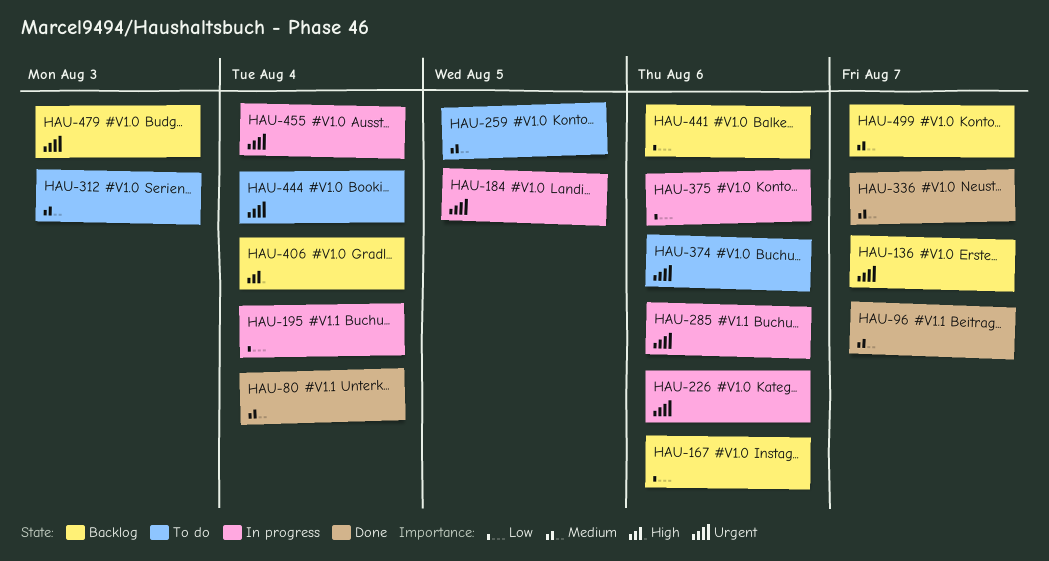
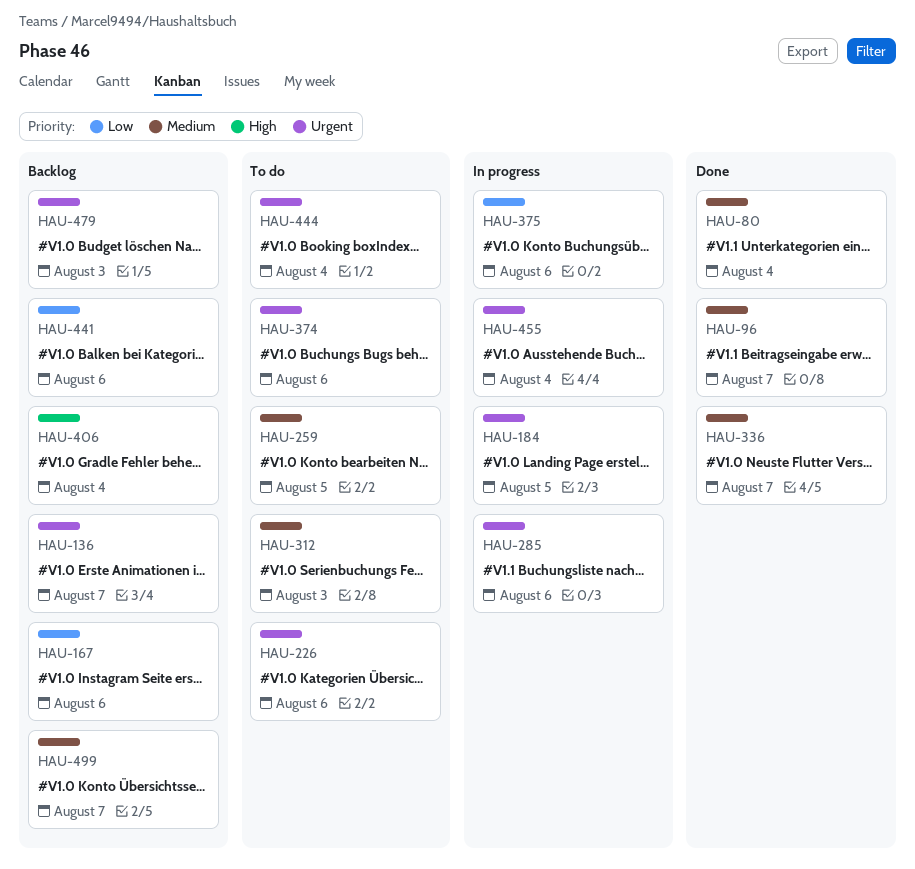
HAU-195: present -> none
HAU-226, status: In progress -> To do

